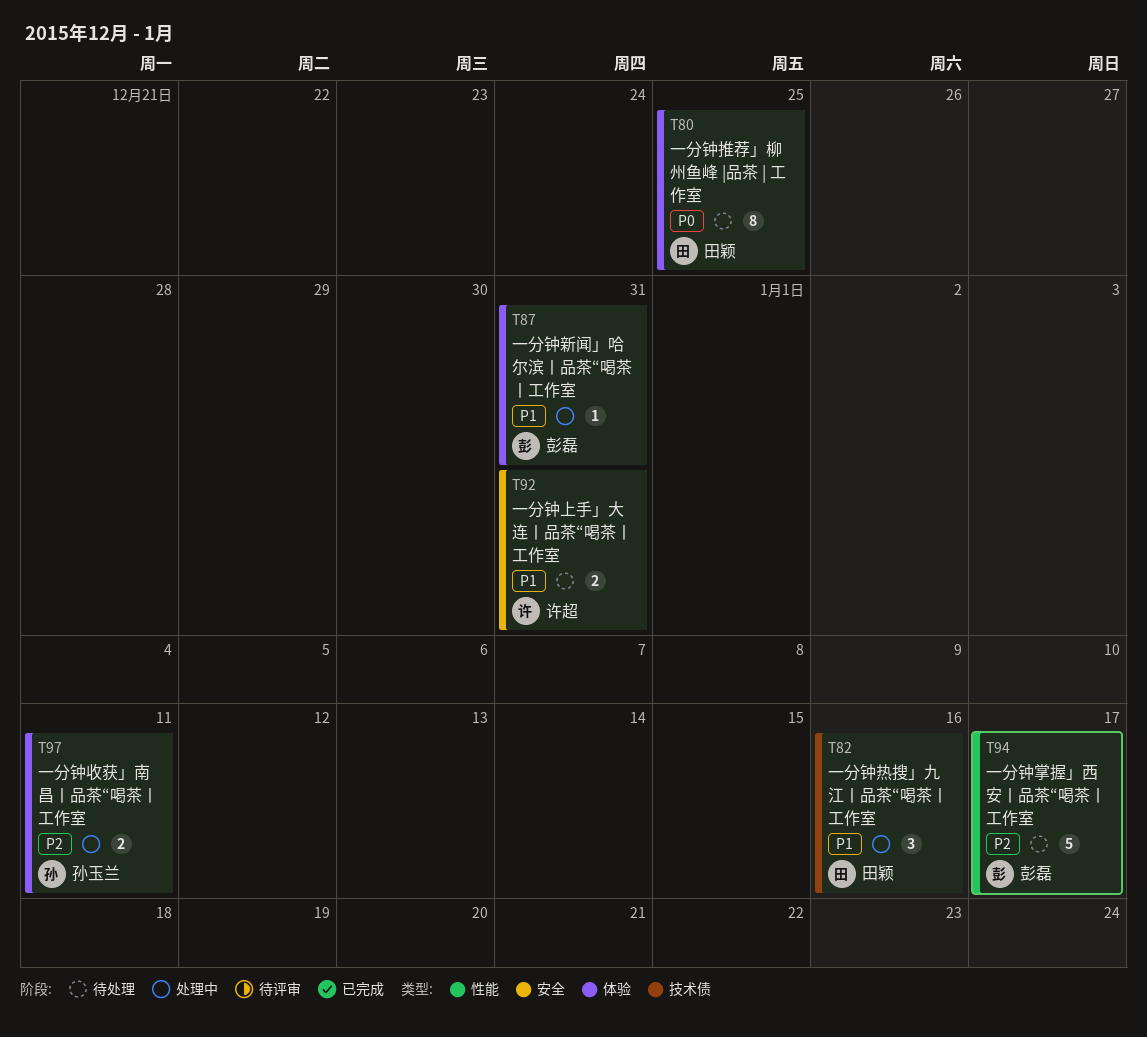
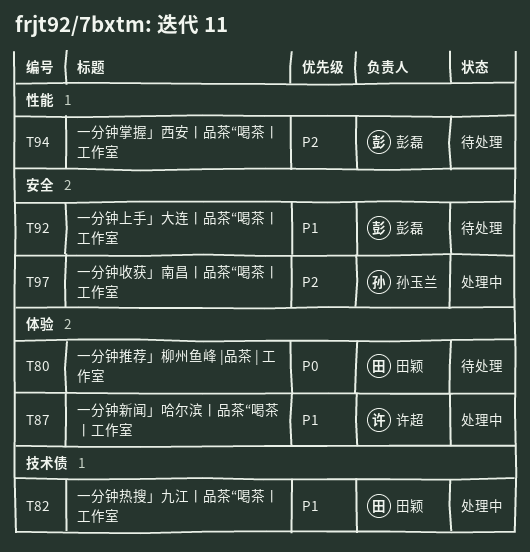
T87, owner: 彭磊 -> 许超
T92, owner: 许超 -> 彭磊
T97, label: 体验 -> 安全

